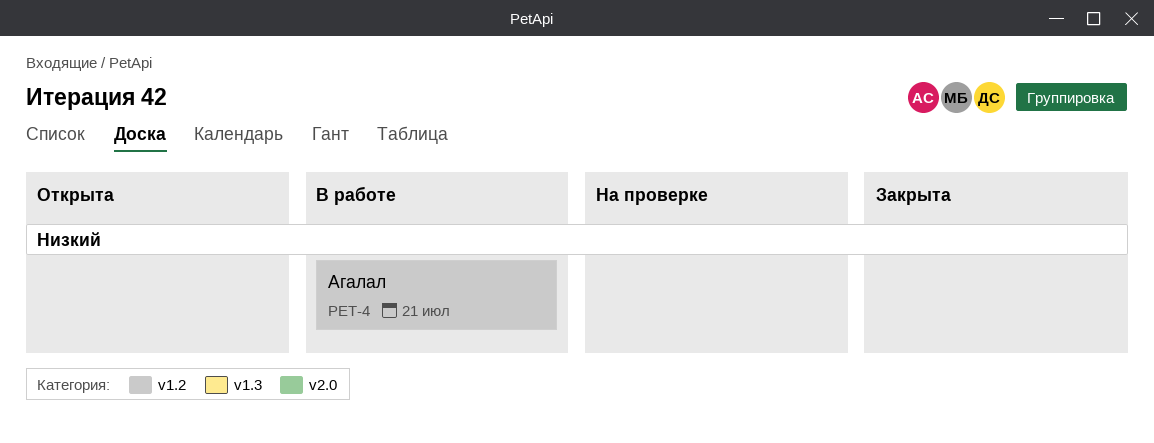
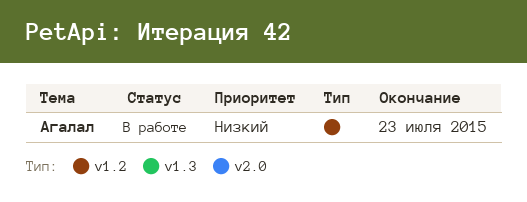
Агалал, due: Jul 21 -> Jul 23

